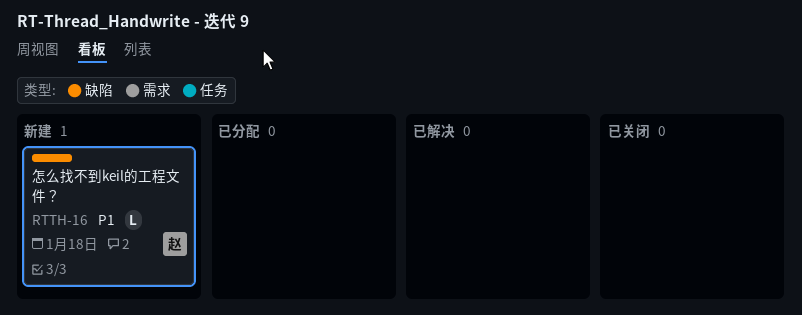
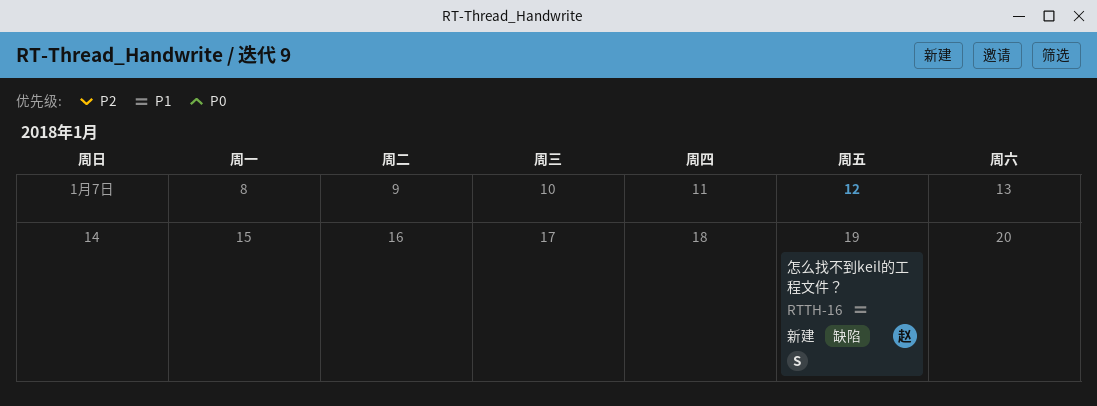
RTTH-16, estimate: L -> S
RTTH-16, due: Jan 18 -> Jan 19

